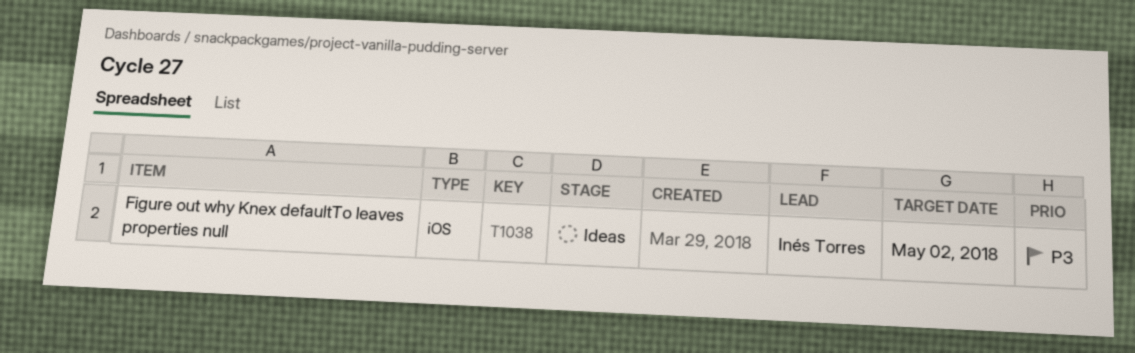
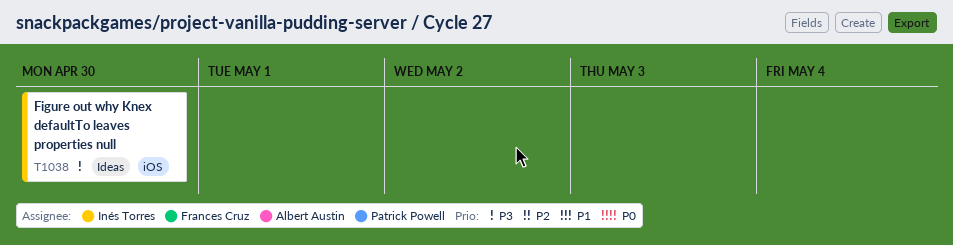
T1038, due: May 2 -> Apr 30

